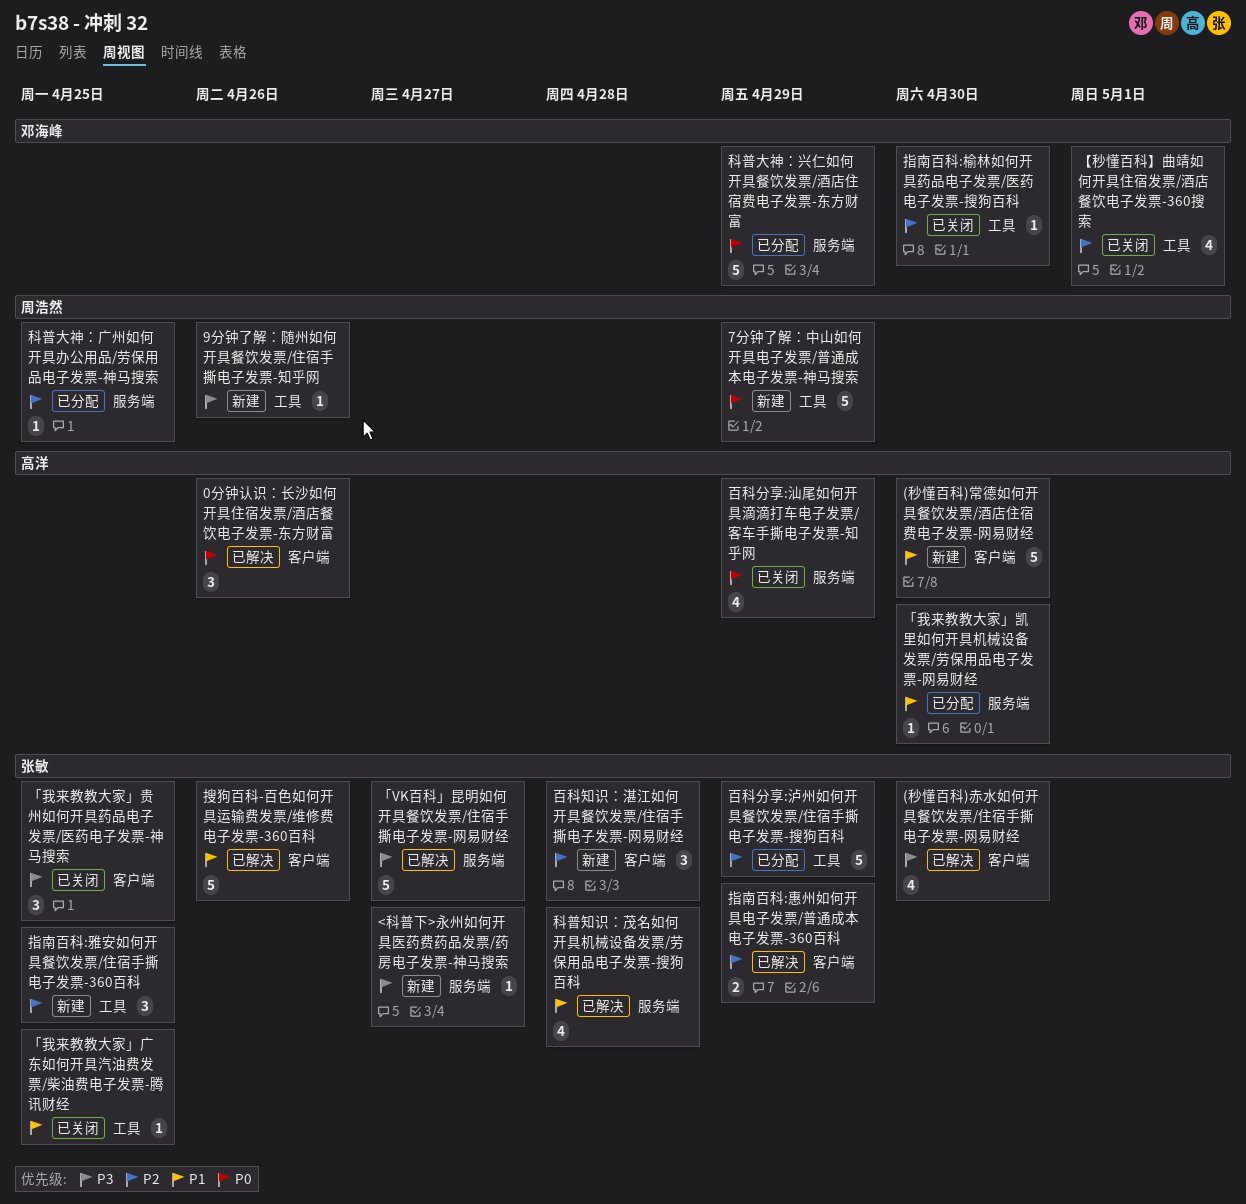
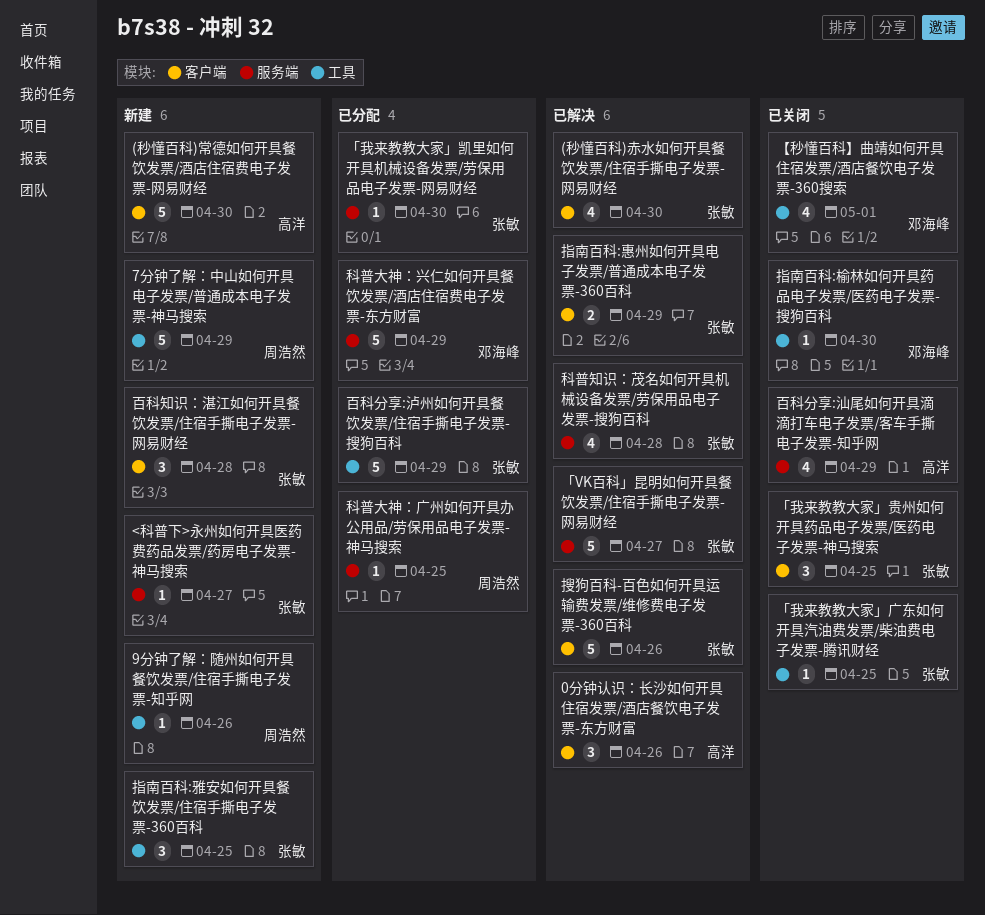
「我来教教大家」凯里如何开具机械设备发票/劳保用品电子发票-网易财经, owner: 高洋 -> 张敏

